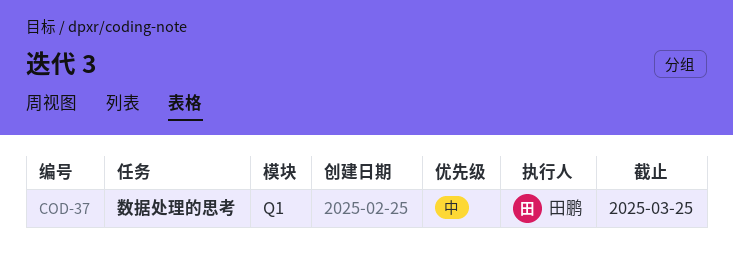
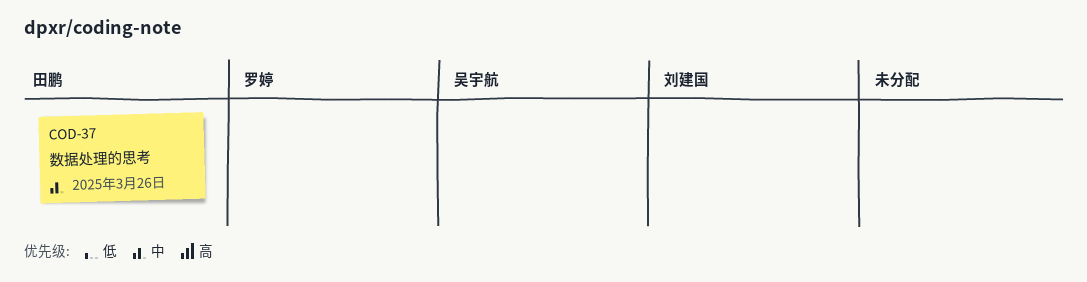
COD-37, due: Mar 25 -> Mar 26

